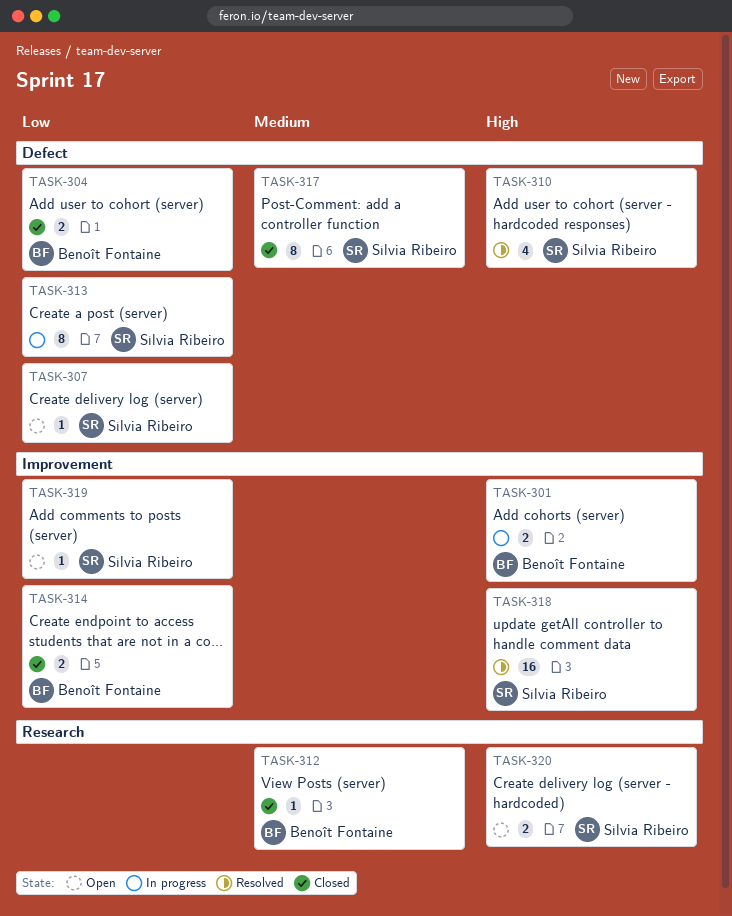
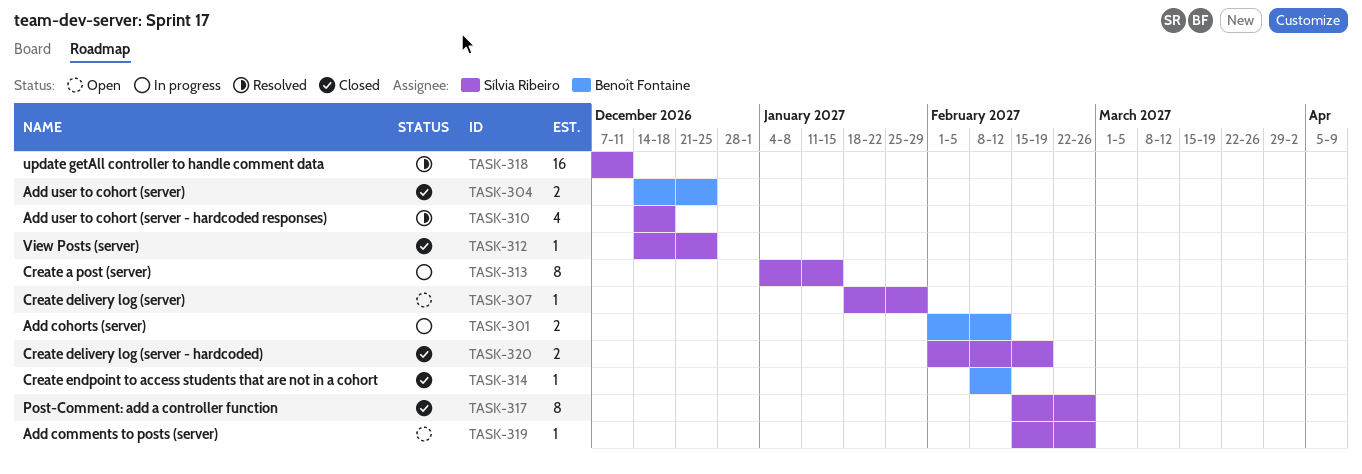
TASK-312, owner: Benoît Fontaine -> Sílvia Ribeiro
TASK-314, estimate: 2 -> 1
TASK-320, status: Open -> Closed

